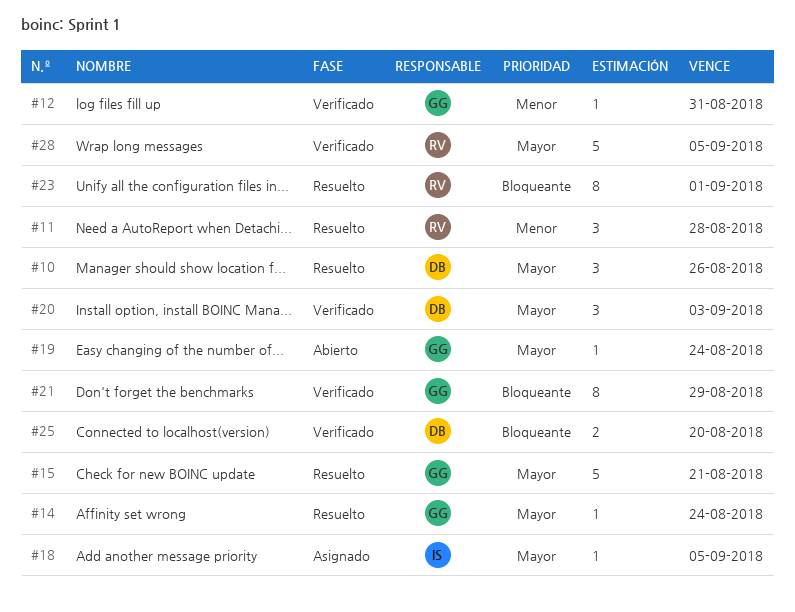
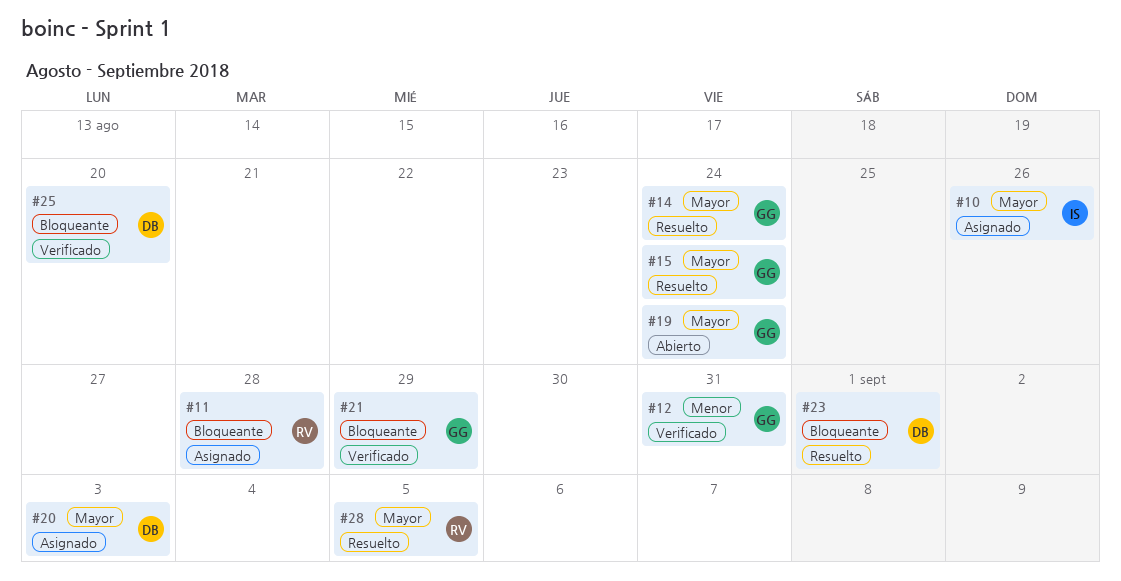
#10, status: Resuelto -> Asignado
#10, owner: DB -> IS
#11, status: Resuelto -> Asignado
#11, priority: Menor -> Bloqueante
#15, due: Aug 21 -> Aug 24
#18: present -> none
#20, status: Verificado -> Asignado
#23, owner: RV -> DB
#28, status: Verificado -> Resuelto

